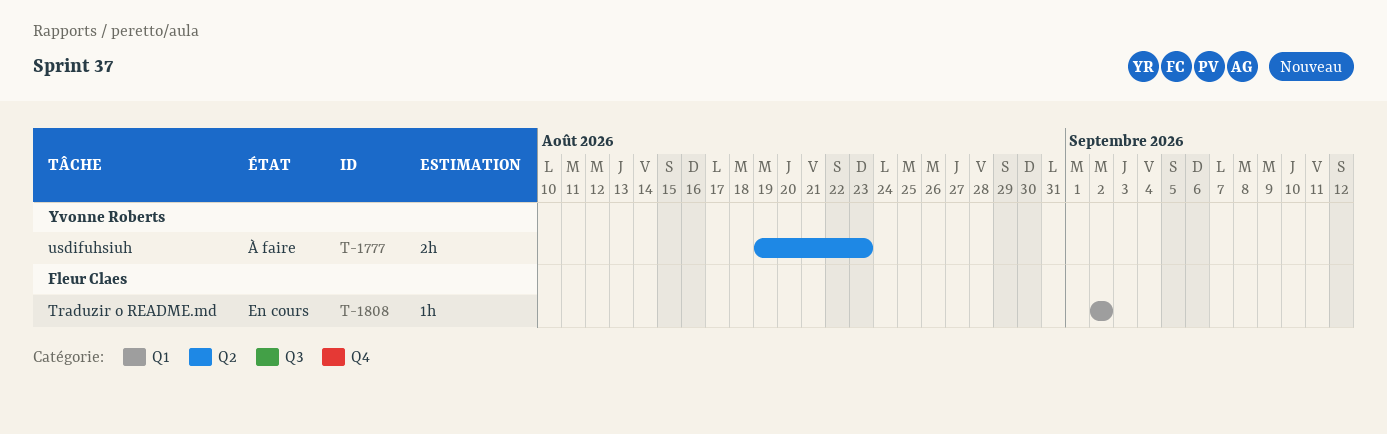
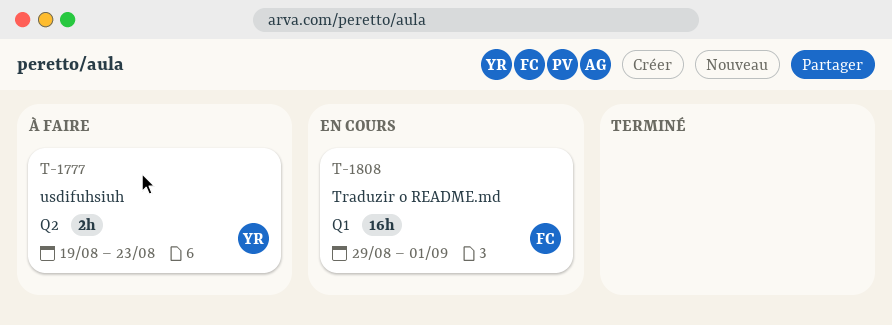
T-1808, estimate: 1h -> 16h
T-1808, start: Sep 2 -> Aug 29
T-1808, due: Sep 2 -> Sep 1

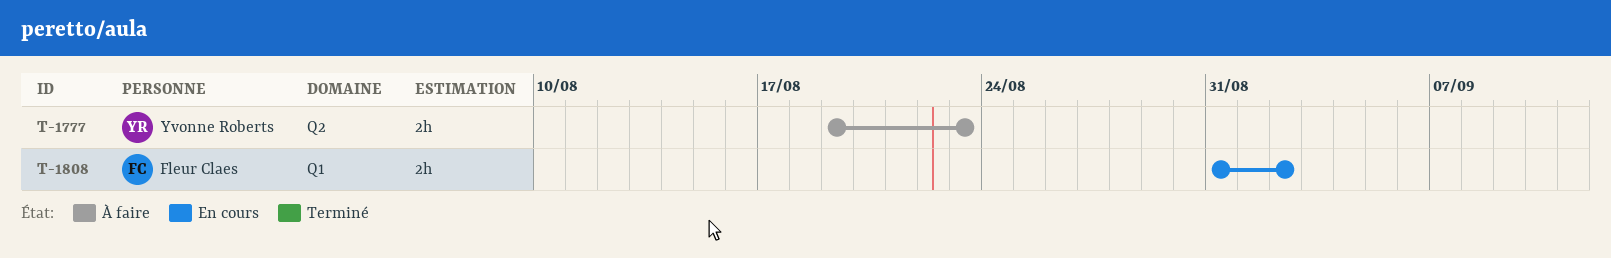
T-1808, estimate: 16h -> 2h
T-1808, start: Aug 29 -> Aug 31
T-1808, due: Sep 1 -> Sep 2

